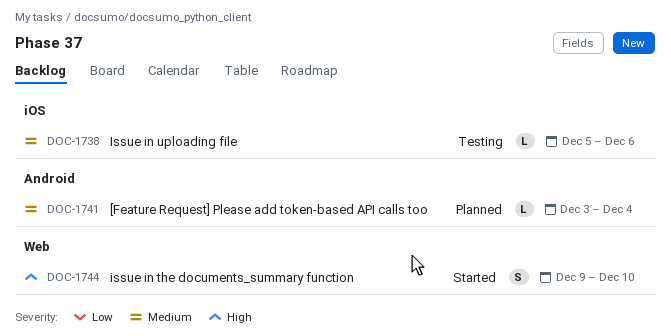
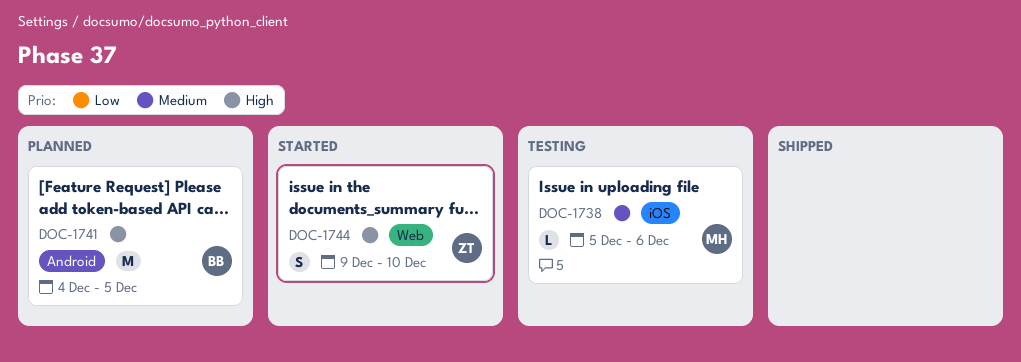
DOC-1741, priority: Medium -> High
DOC-1741, estimate: L -> M
DOC-1741, start: Dec 3 -> Dec 4
DOC-1741, due: Dec 4 -> Dec 5

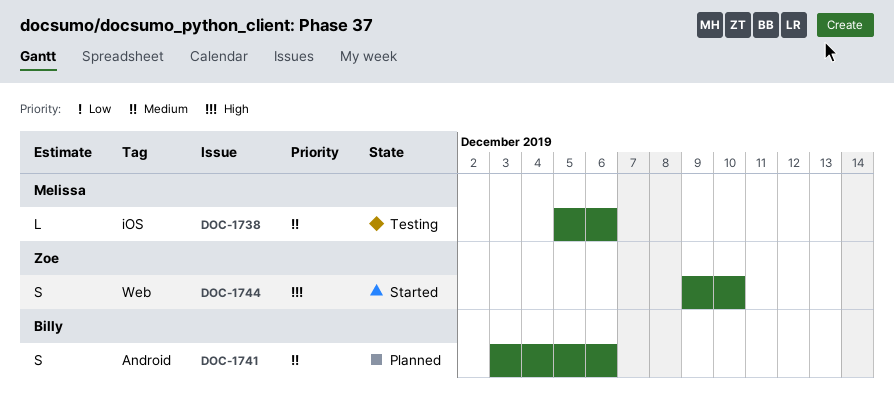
DOC-1741, priority: High -> Medium
DOC-1741, estimate: M -> S
DOC-1741, start: Dec 4 -> Dec 3
DOC-1741, due: Dec 5 -> Dec 6

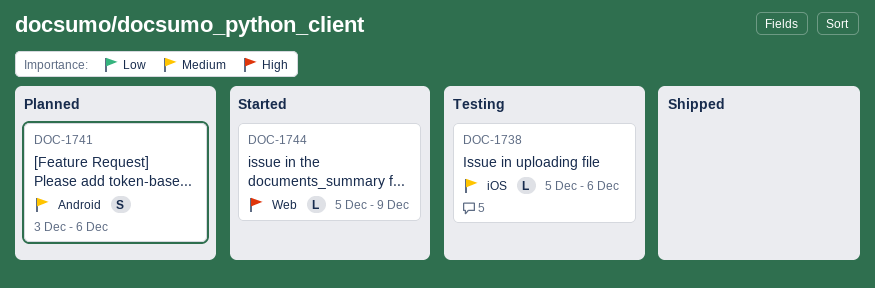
DOC-1744, estimate: S -> L
DOC-1744, start: Dec 9 -> Dec 5
DOC-1744, due: Dec 10 -> Dec 9

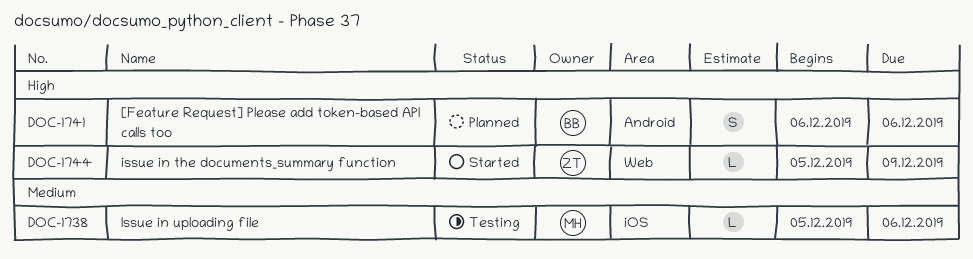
DOC-1741, priority: Medium -> High
DOC-1741, start: Dec 3 -> Dec 6

